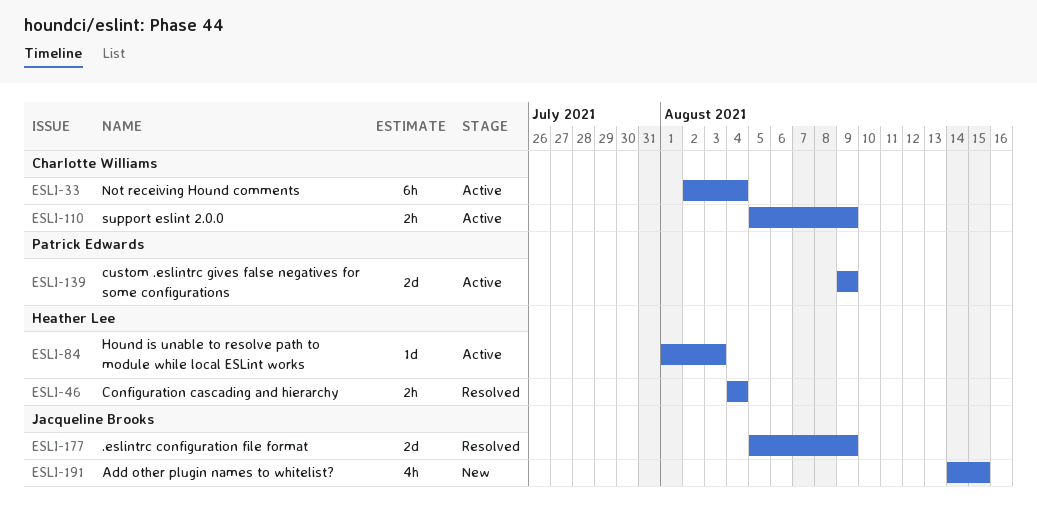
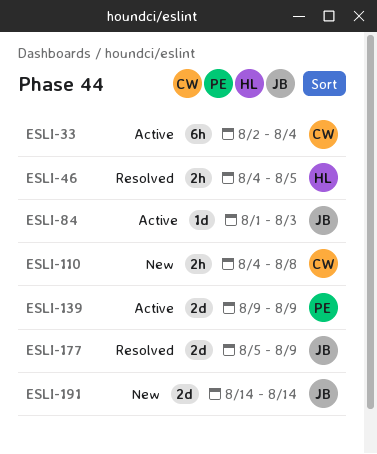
ESLI-46, due: Aug 4 -> Aug 5
ESLI-84, owner: Heather Lee -> Jacqueline Brooks
ESLI-110, status: Active -> New
ESLI-110, start: Aug 5 -> Aug 4
ESLI-110, due: Aug 9 -> Aug 8
ESLI-191, estimate: 4h -> 2d
ESLI-191, due: Aug 15 -> Aug 14

